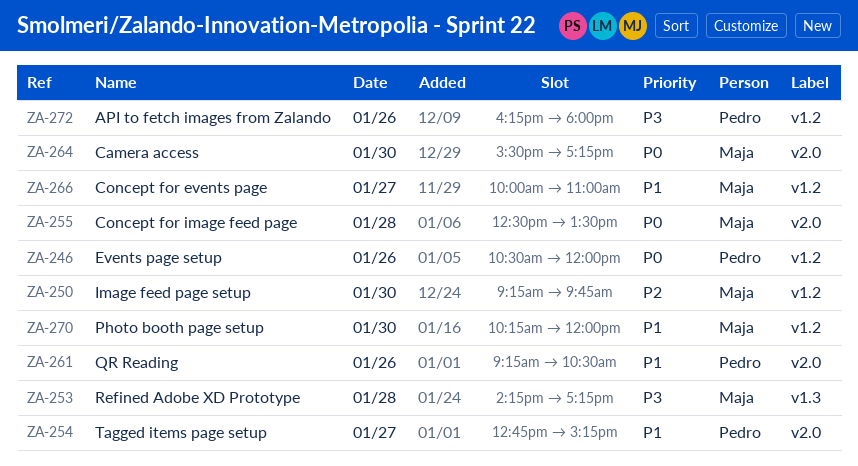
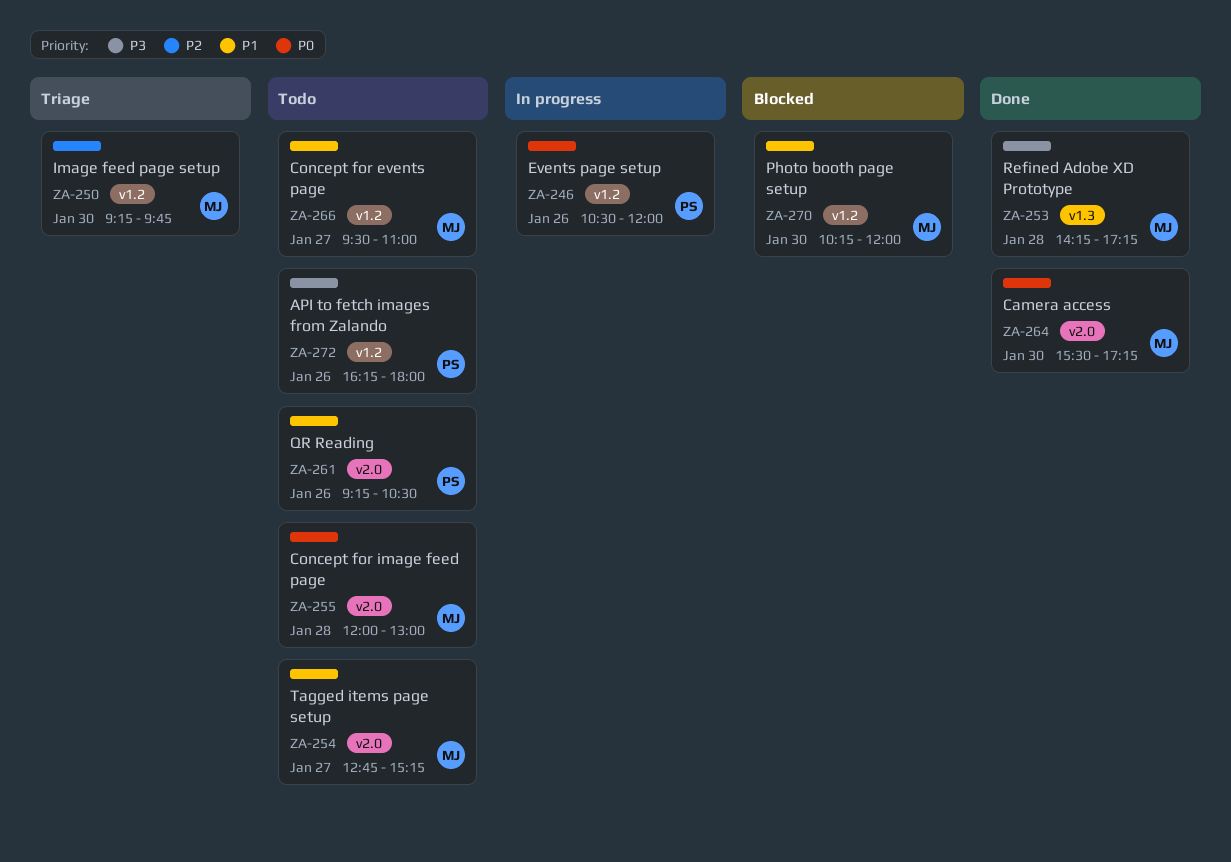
ZA-254, owner: Pedro -> Maja
ZA-255, begins: 12:30 -> 12:00
ZA-255, ends: 13:30 -> 13:00
ZA-266, begins: 10:00 -> 09:30

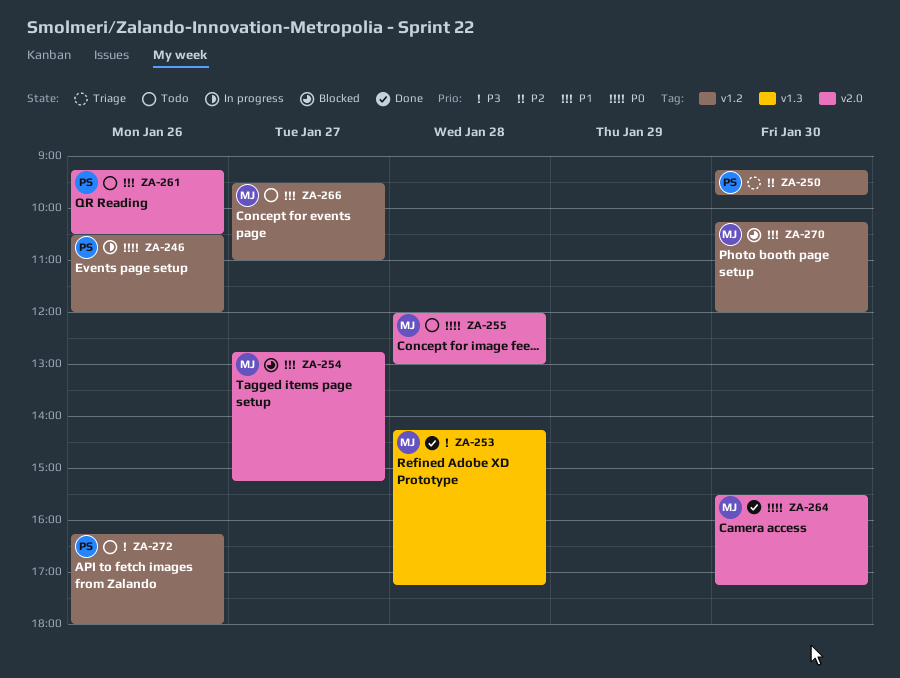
ZA-250, owner: MJ -> PS
ZA-254, status: Todo -> Blocked

